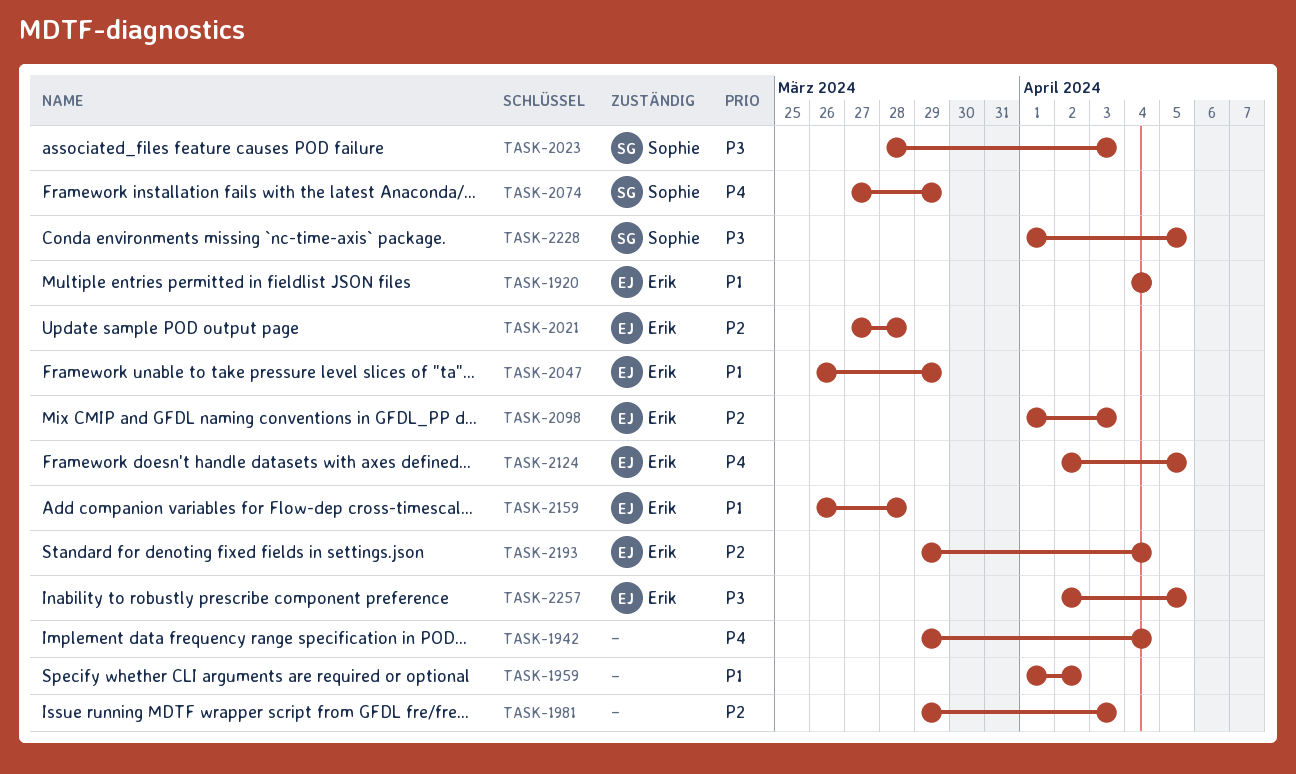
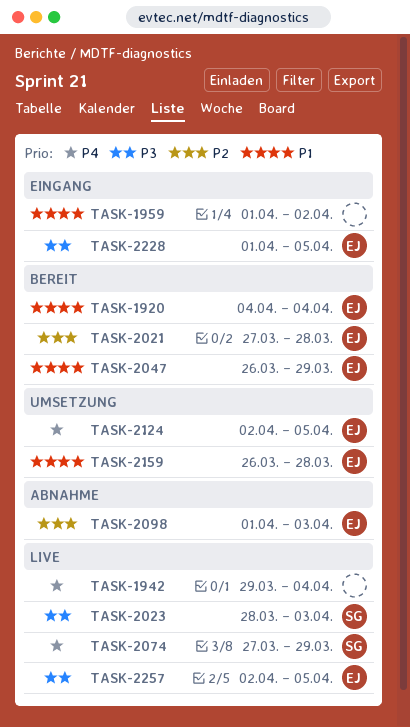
TASK-1981: present -> none
TASK-2193: present -> none
TASK-2228, owner: Sophie -> Erik

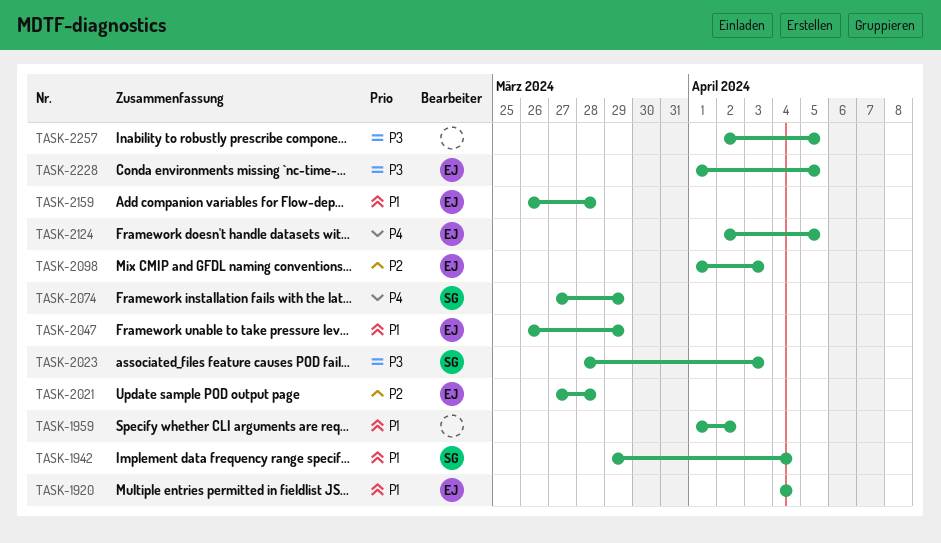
TASK-1942, owner: none -> SG
TASK-1942, priority: P4 -> P1
TASK-2257, owner: EJ -> none

